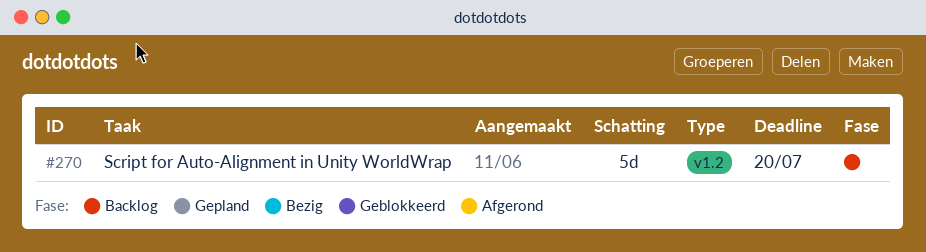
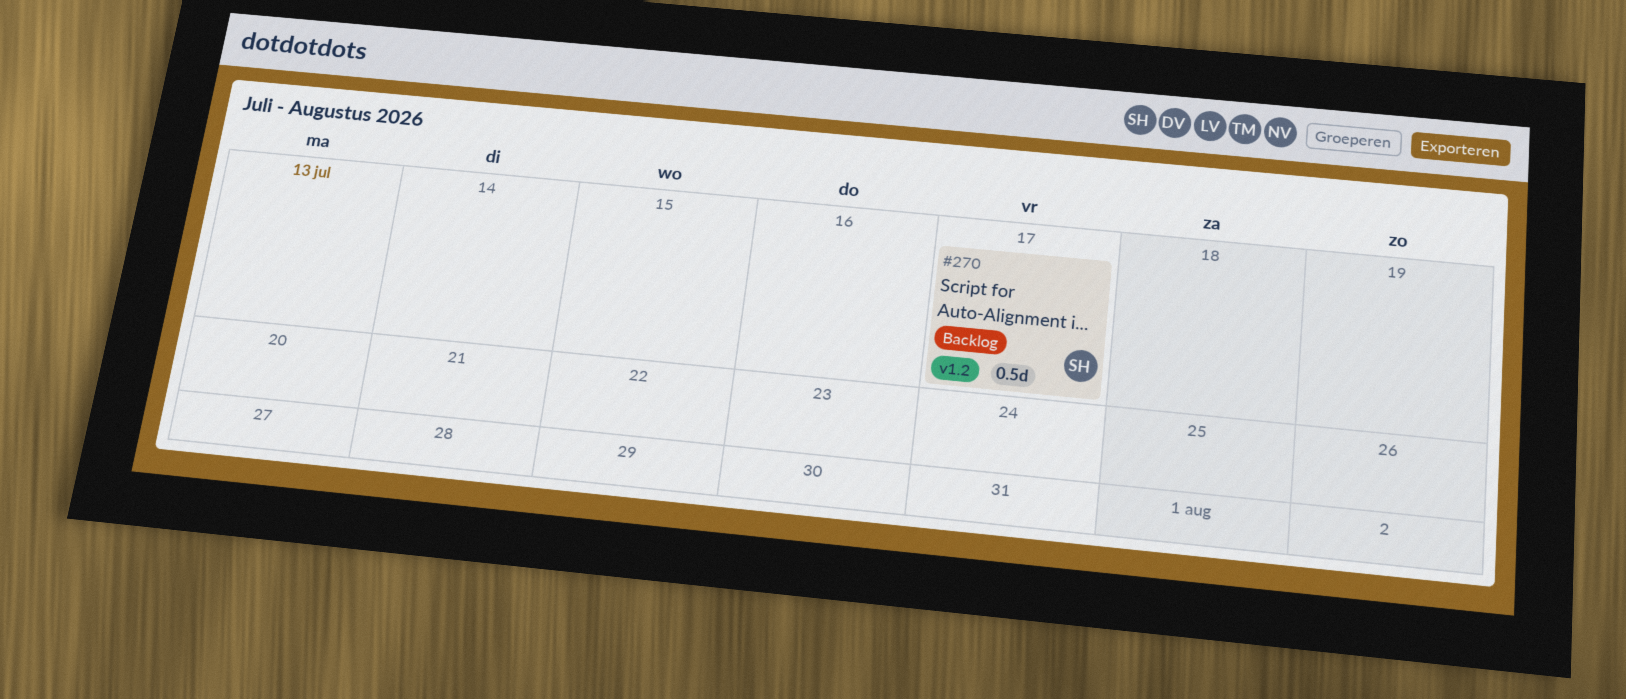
#270, estimate: 5d -> 0.5d
#270, due: Jul 20 -> Jul 17

